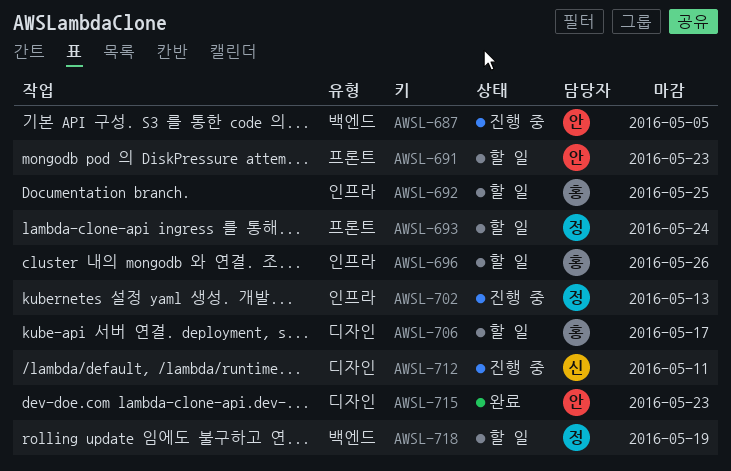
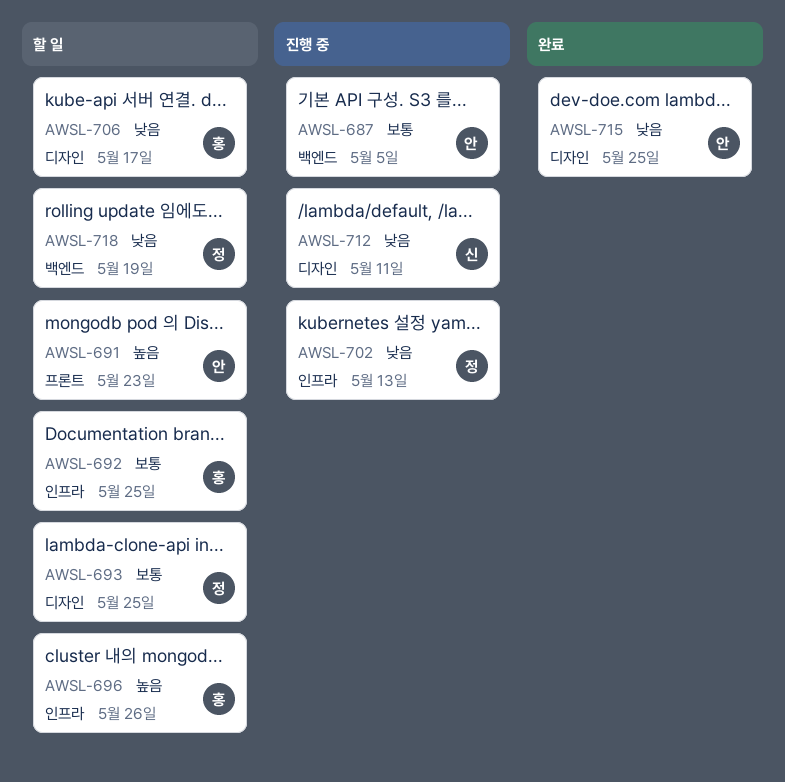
AWSL-693, label: 프론트 -> 디자인
AWSL-693, due: May 24 -> May 25
AWSL-715, due: May 23 -> May 25

